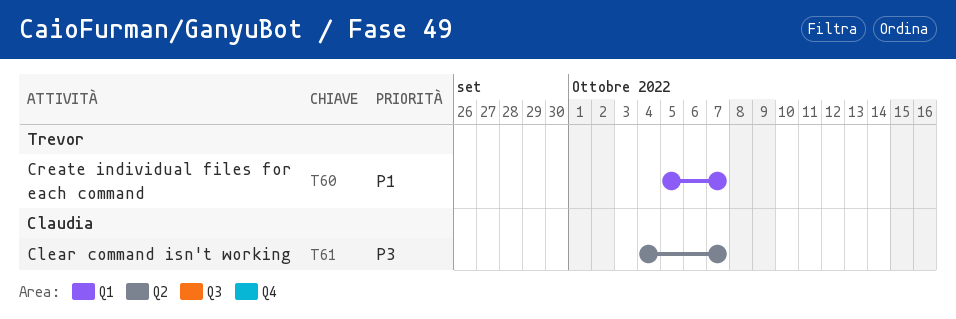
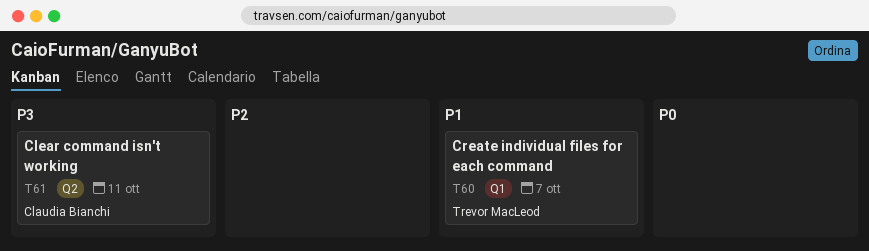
T61, due: Oct 7 -> Oct 11

